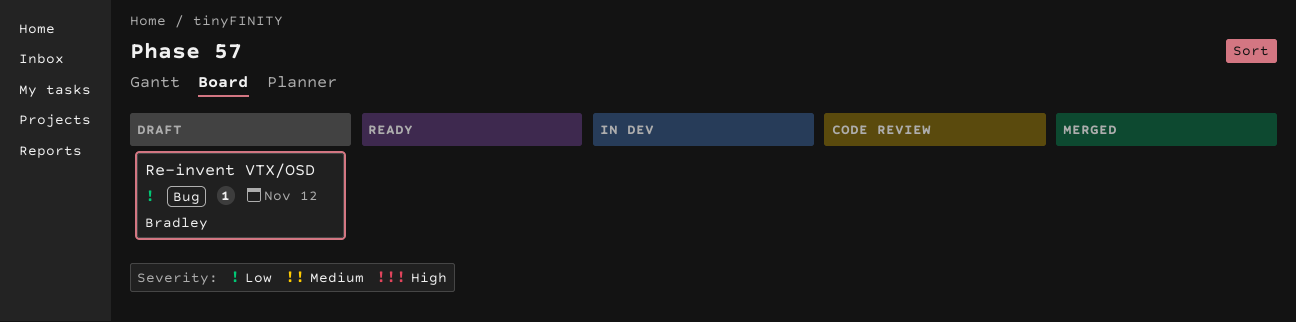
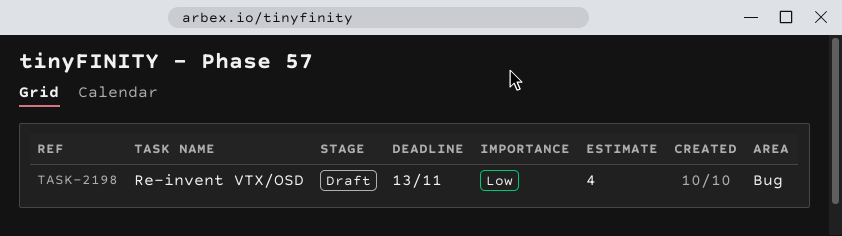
Re-invent VTX/OSD, estimate: 1 -> 4
Re-invent VTX/OSD, due: Nov 12 -> Nov 13

